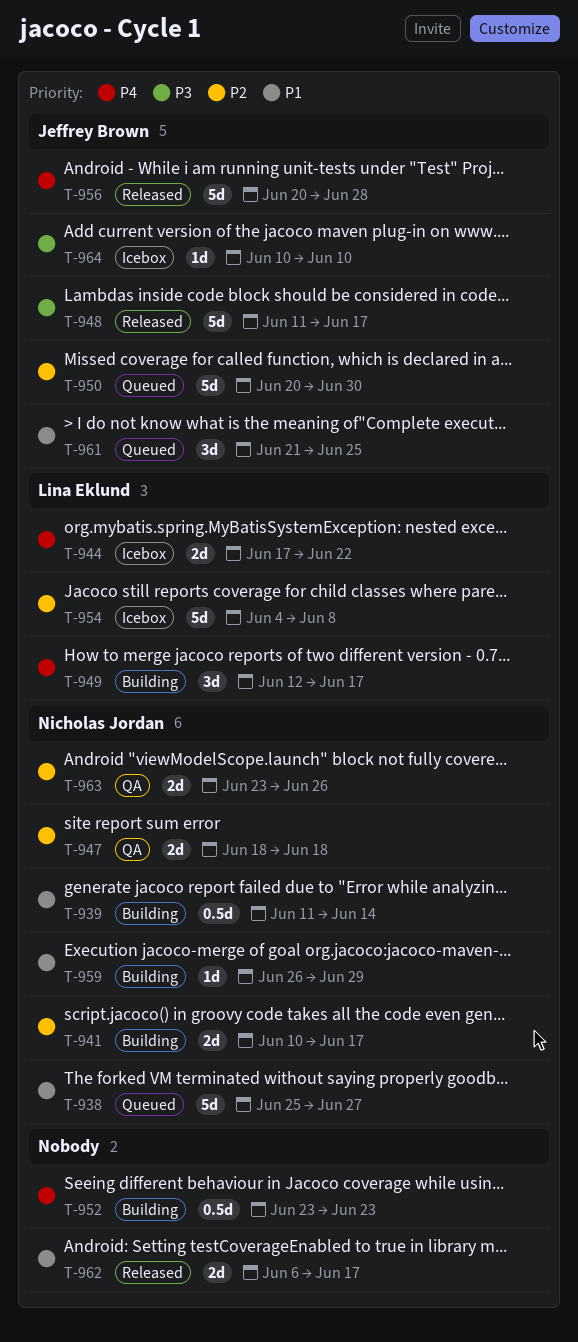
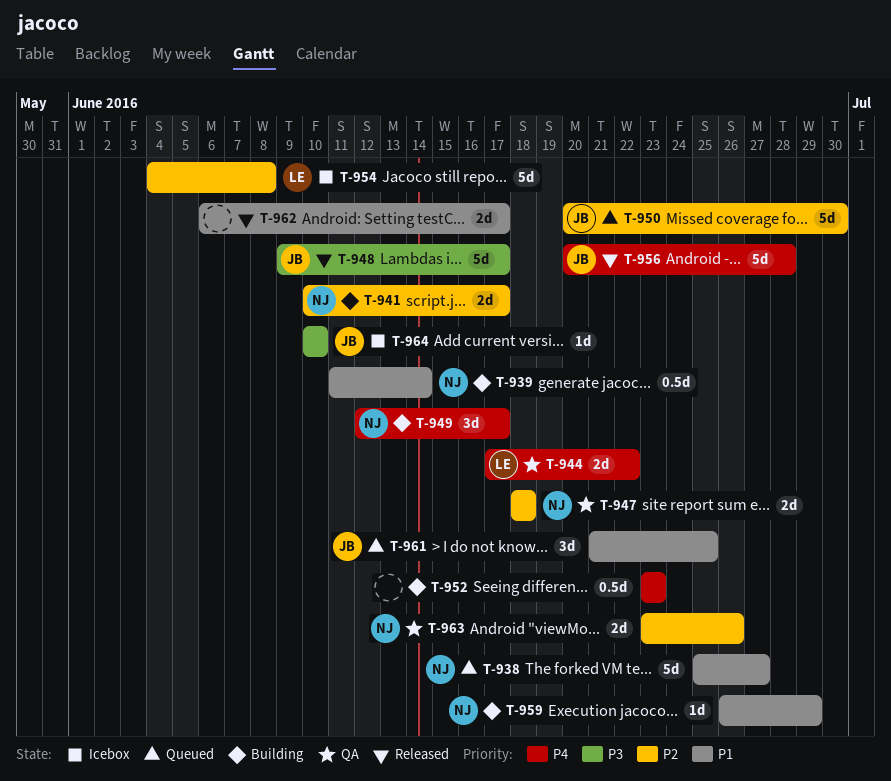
T-944, status: Icebox -> QA
T-948, start: Jun 11 -> Jun 9
T-949, owner: Lina Eklund -> Nicholas Jordan

